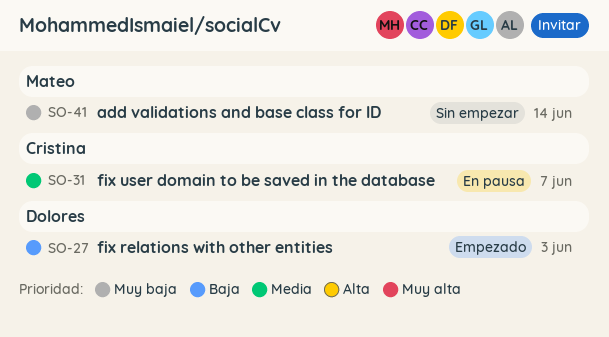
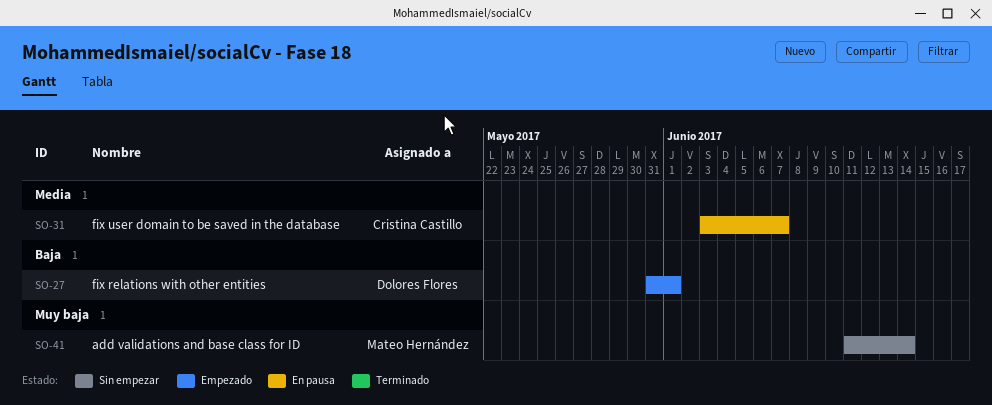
SO-27, due: Jun 3 -> Jun 1

